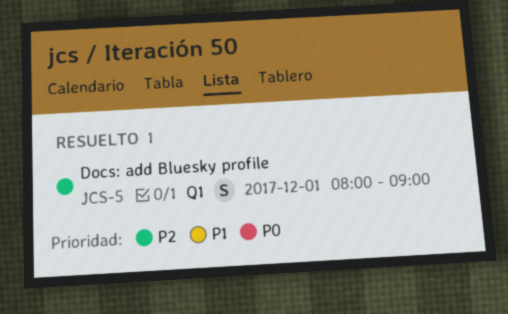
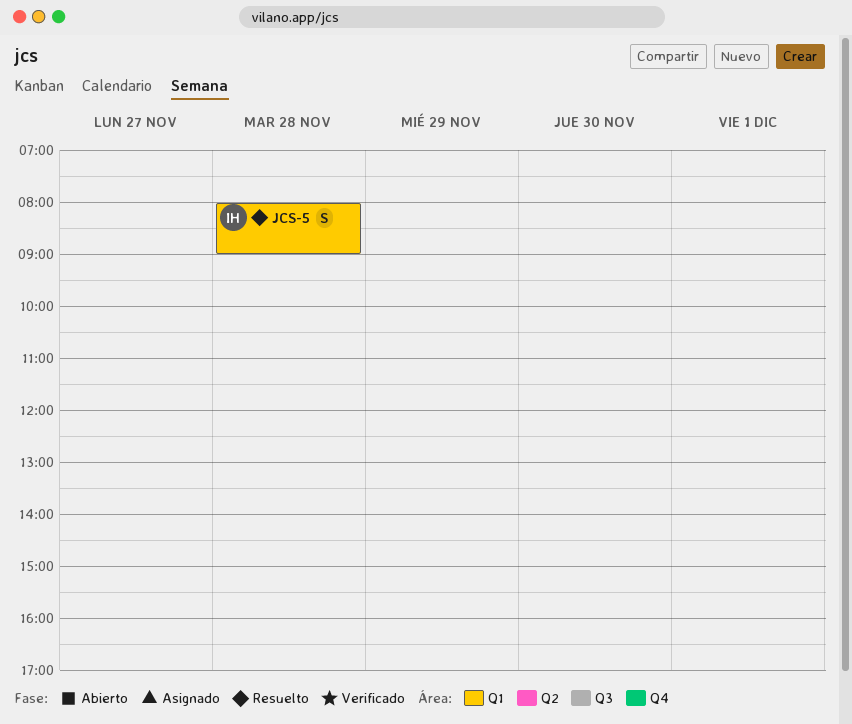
JCS-5, day: Dec 1 -> Nov 28

